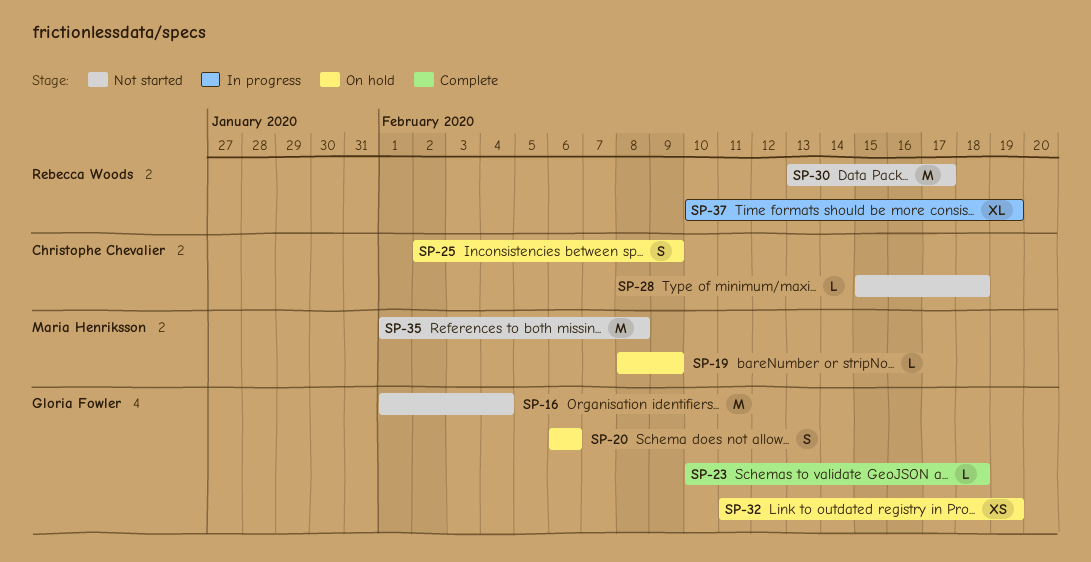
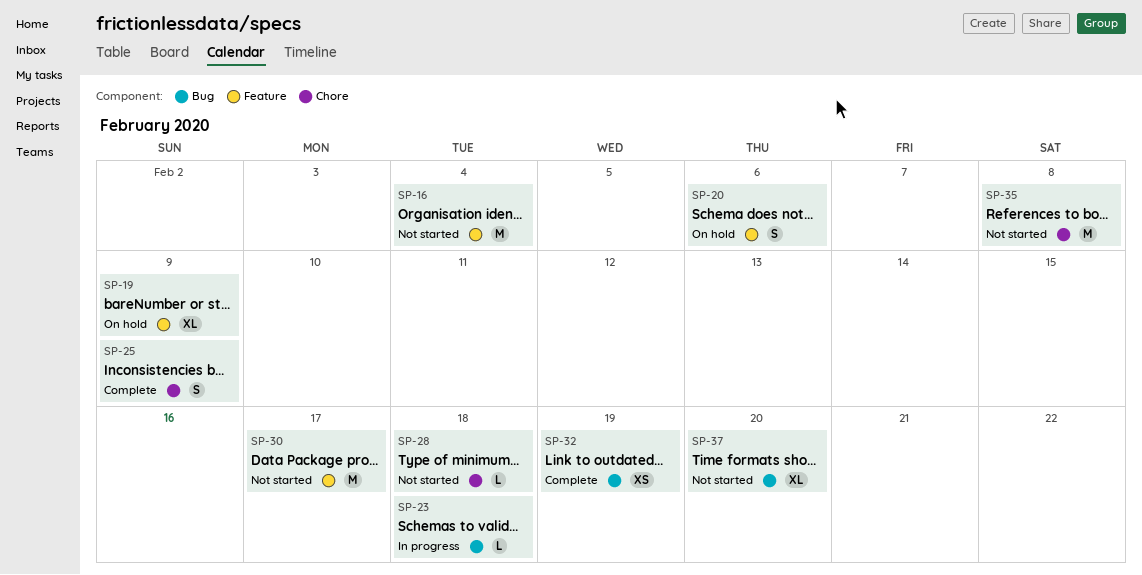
SP-19, estimate: L -> XL
SP-23, status: Complete -> In progress
SP-25, status: On hold -> Complete
SP-32, status: On hold -> Complete
SP-37, status: In progress -> Not started
SP-37, due: Feb 19 -> Feb 20

